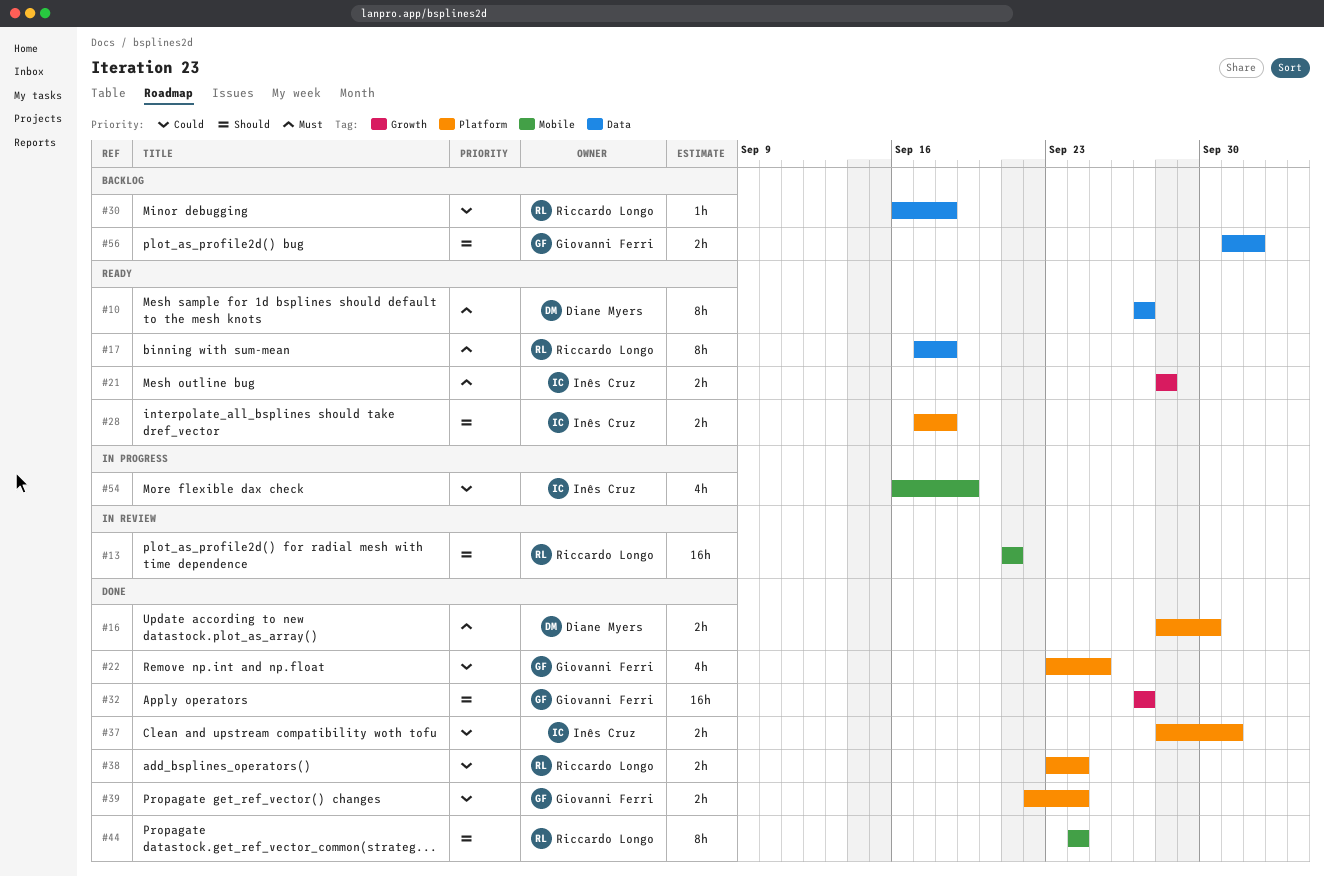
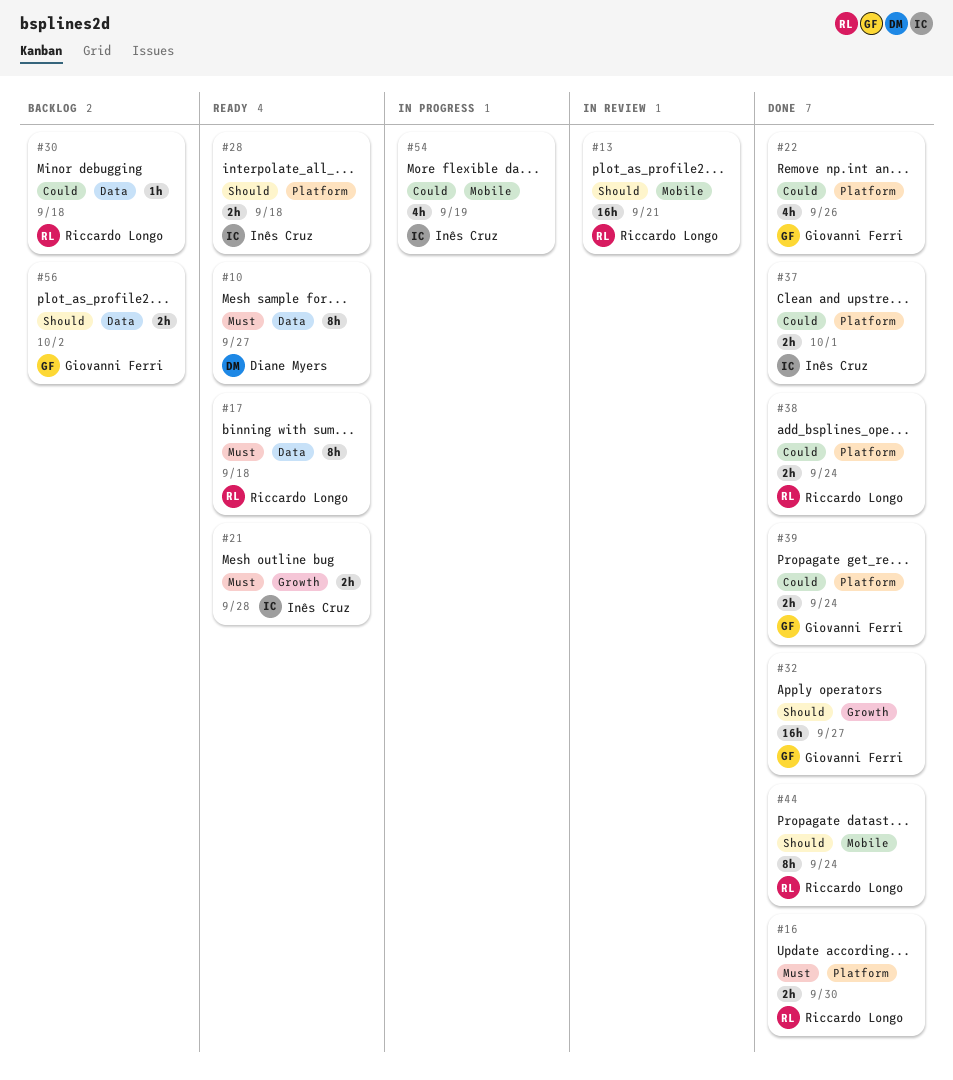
#16, owner: Diane Myers -> Riccardo Longo
#22, due: Sep 25 -> Sep 26

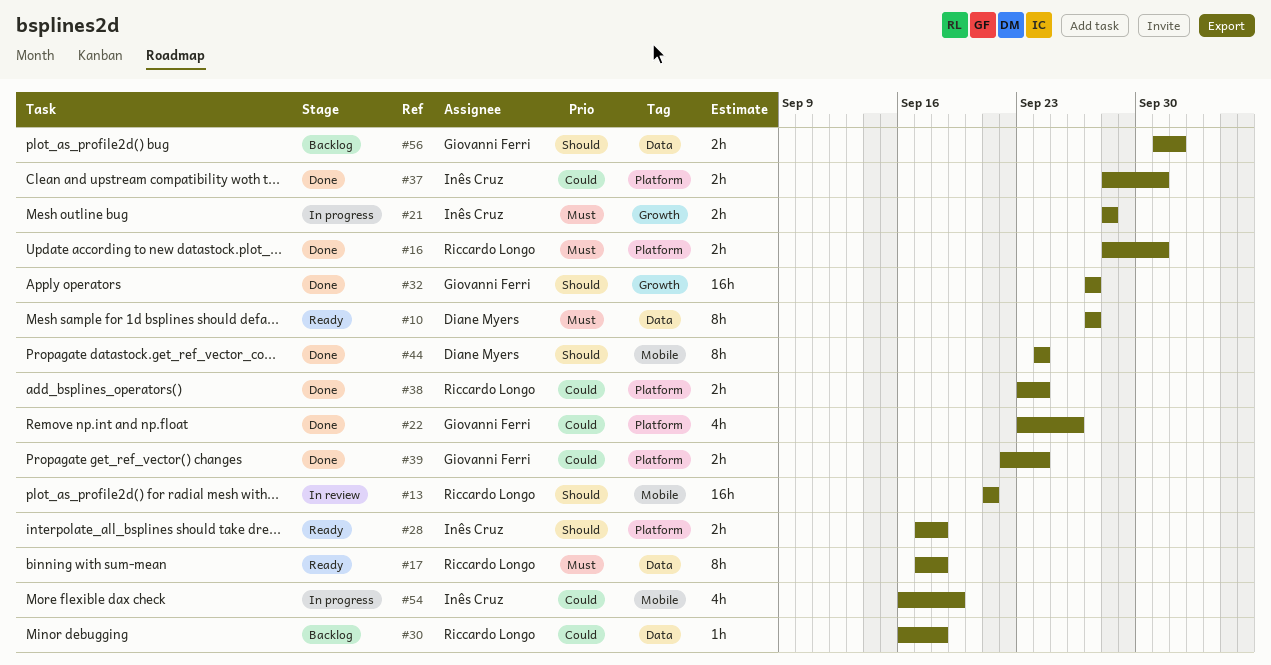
#16, due: Sep 30 -> Oct 1
#21, status: Ready -> In progress
#44, owner: Riccardo Longo -> Diane Myers

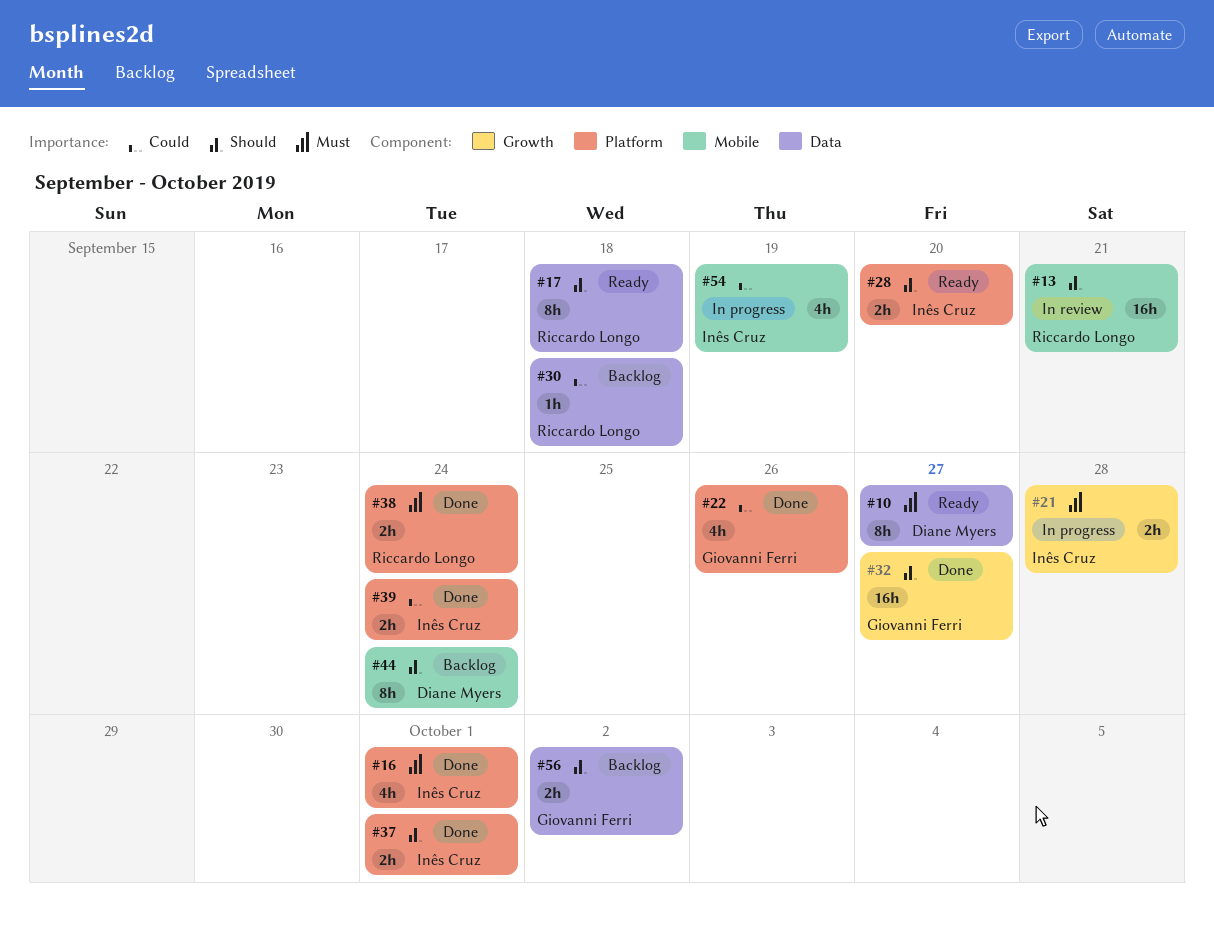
#16, owner: Riccardo Longo -> Inês Cruz
#16, estimate: 2h -> 4h
#17, priority: Must -> Should
#28, due: Sep 18 -> Sep 20
#37, priority: Could -> Should
#38, priority: Could -> Must
#39, owner: Giovanni Ferri -> Inês Cruz
#44, status: Done -> Backlog

